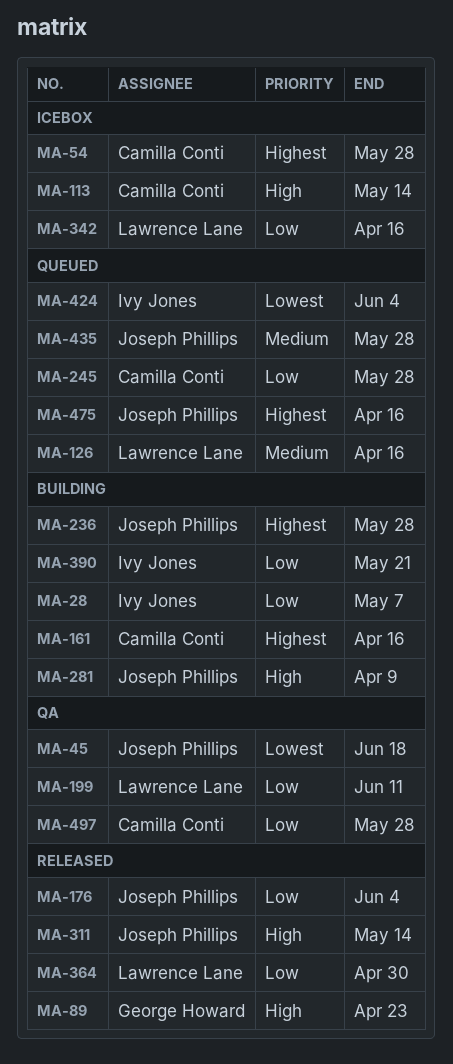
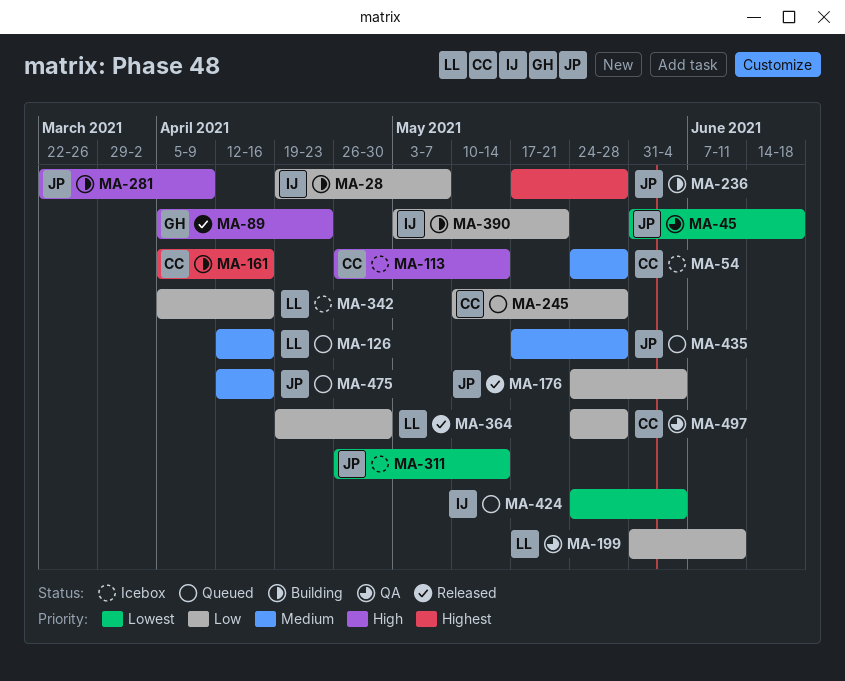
MA-54, priority: Highest -> Medium
MA-311, status: Released -> Icebox
MA-311, priority: High -> Lowest
MA-475, priority: Highest -> Medium

